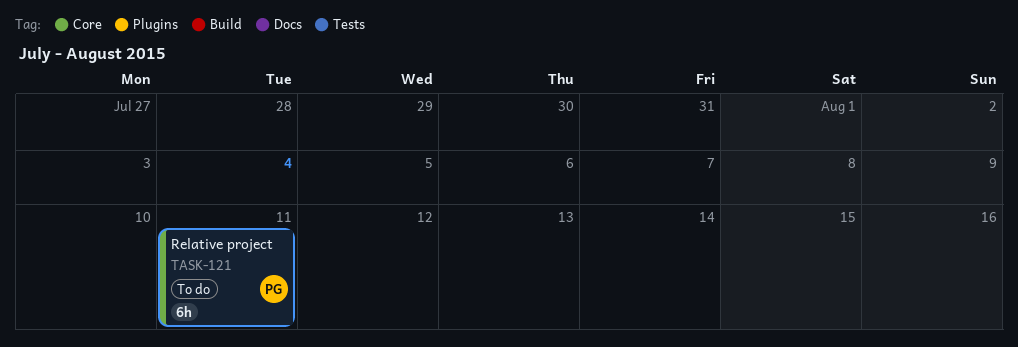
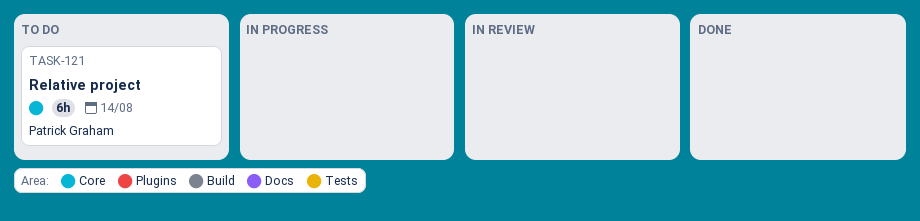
TASK-121, due: Aug 11 -> Aug 14

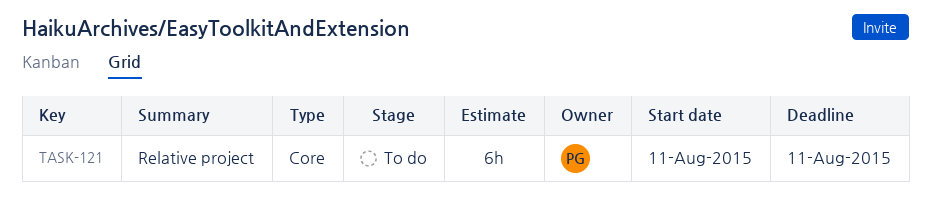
TASK-121, due: Aug 14 -> Aug 11

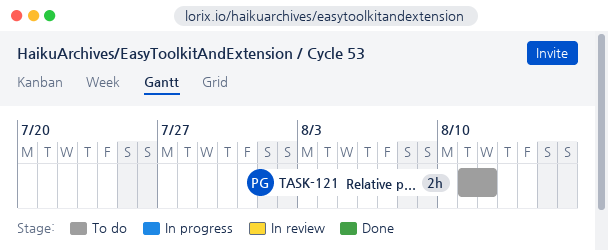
TASK-121, estimate: 6h -> 2h
TASK-121, due: Aug 11 -> Aug 12

